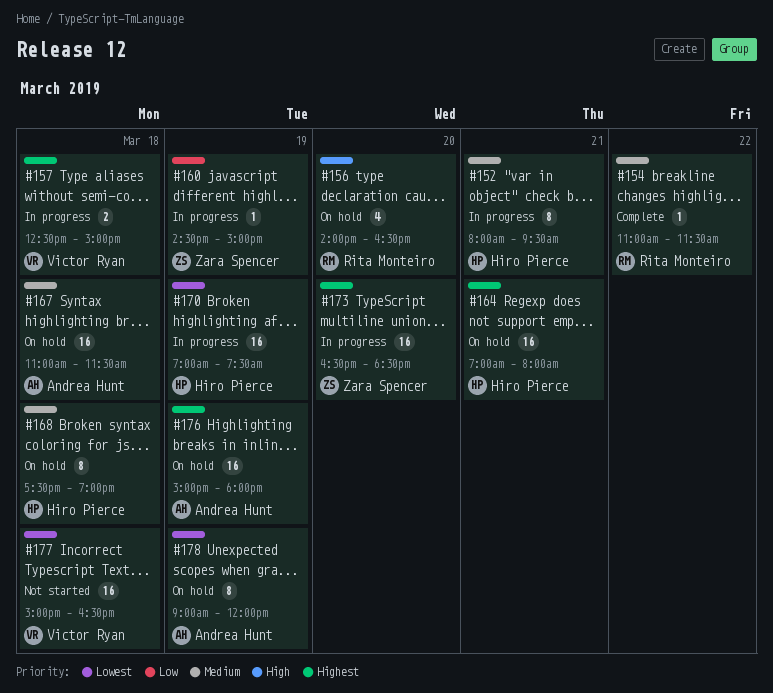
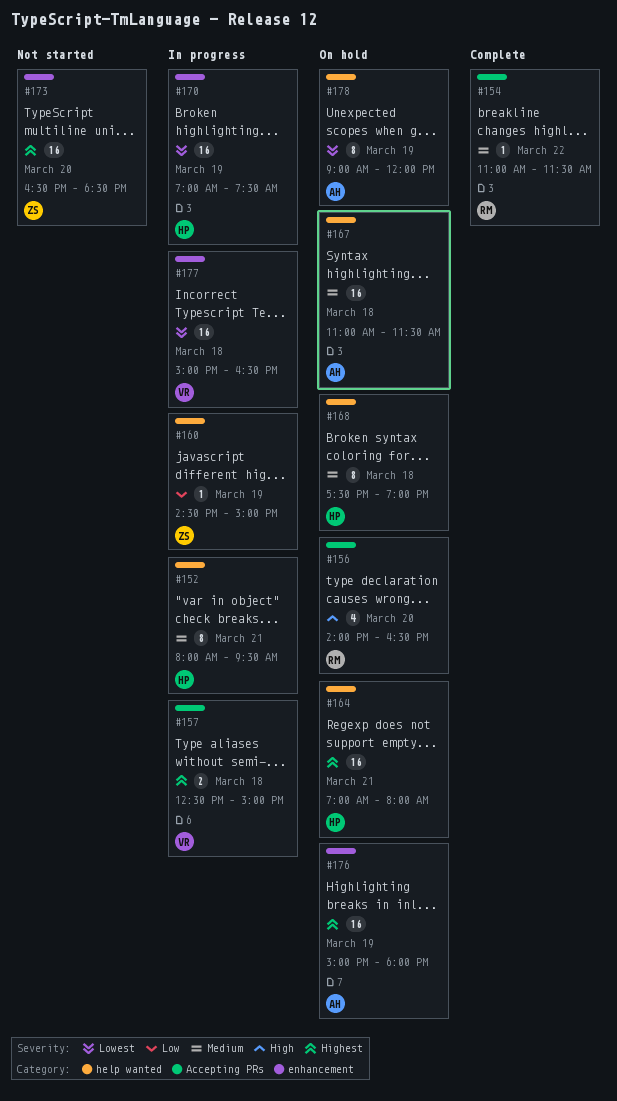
#173, status: In progress -> Not started
#177, status: Not started -> In progress

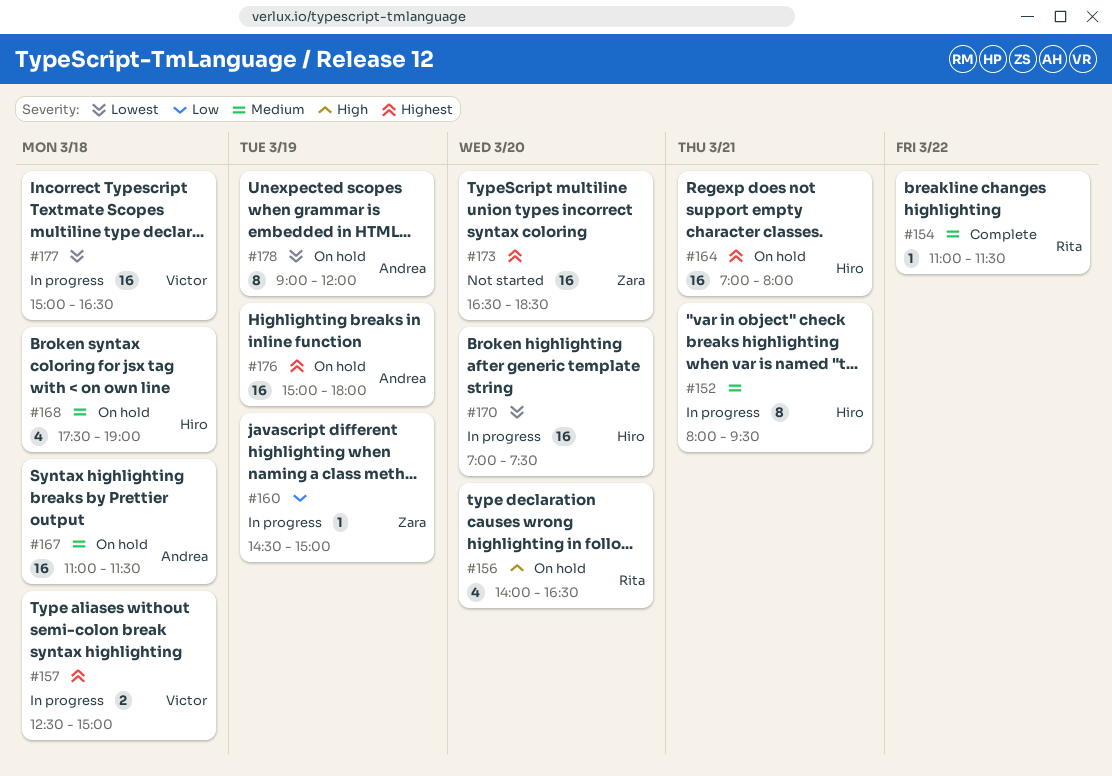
#168, estimate: 8 -> 4
#170, day: Mar 19 -> Mar 20

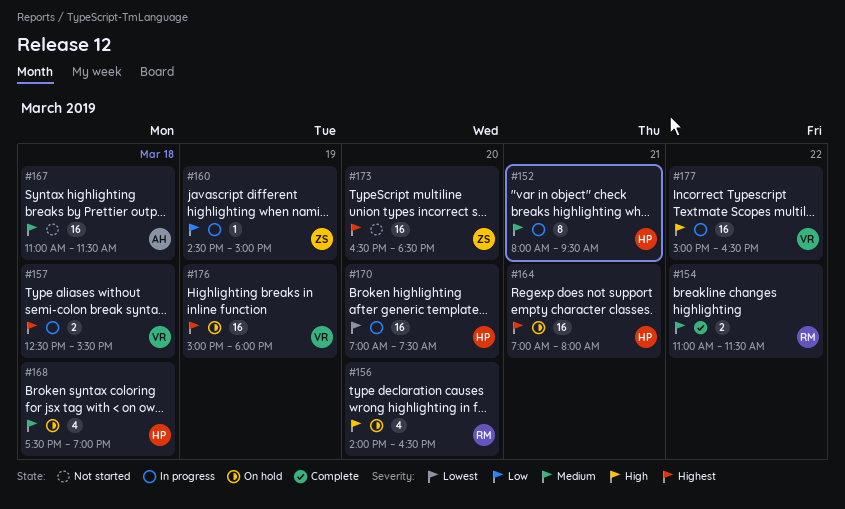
#154, estimate: 1 -> 2
#157, ends: 15:00 -> 15:30
#167, status: On hold -> Not started
#176, owner: Andrea -> Victor
#177, priority: Lowest -> High
#177, day: Mar 18 -> Mar 22
#178: present -> none

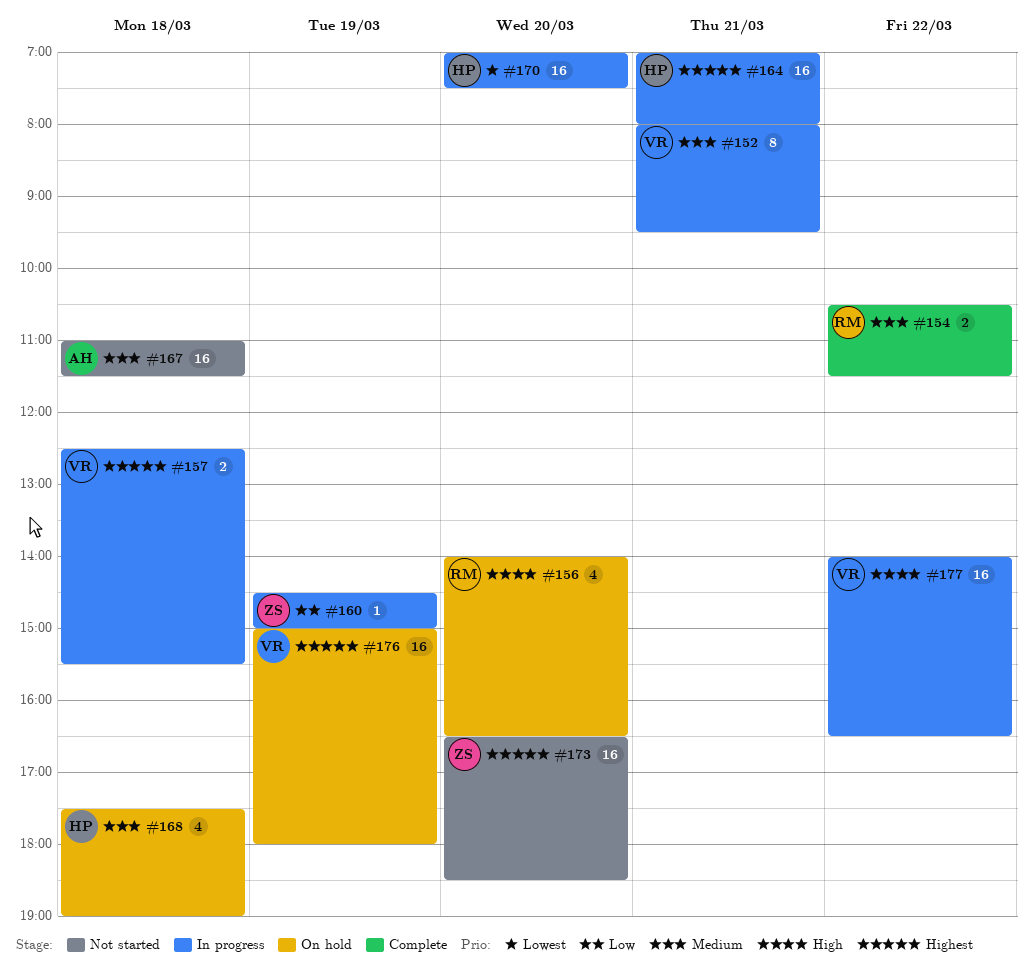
#152, owner: HP -> VR
#154, begins: 11:00 -> 10:30
#164, status: On hold -> In progress
#177, begins: 15:00 -> 14:00

